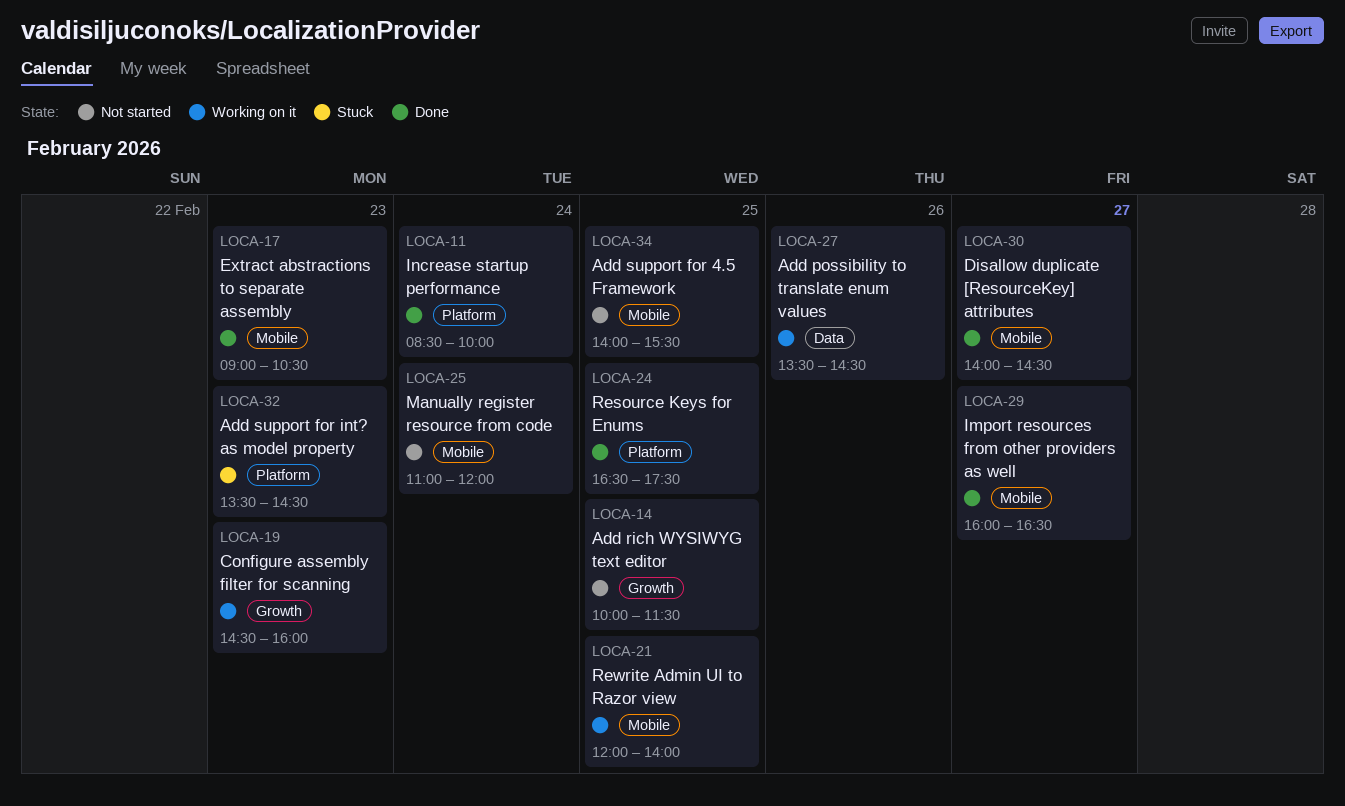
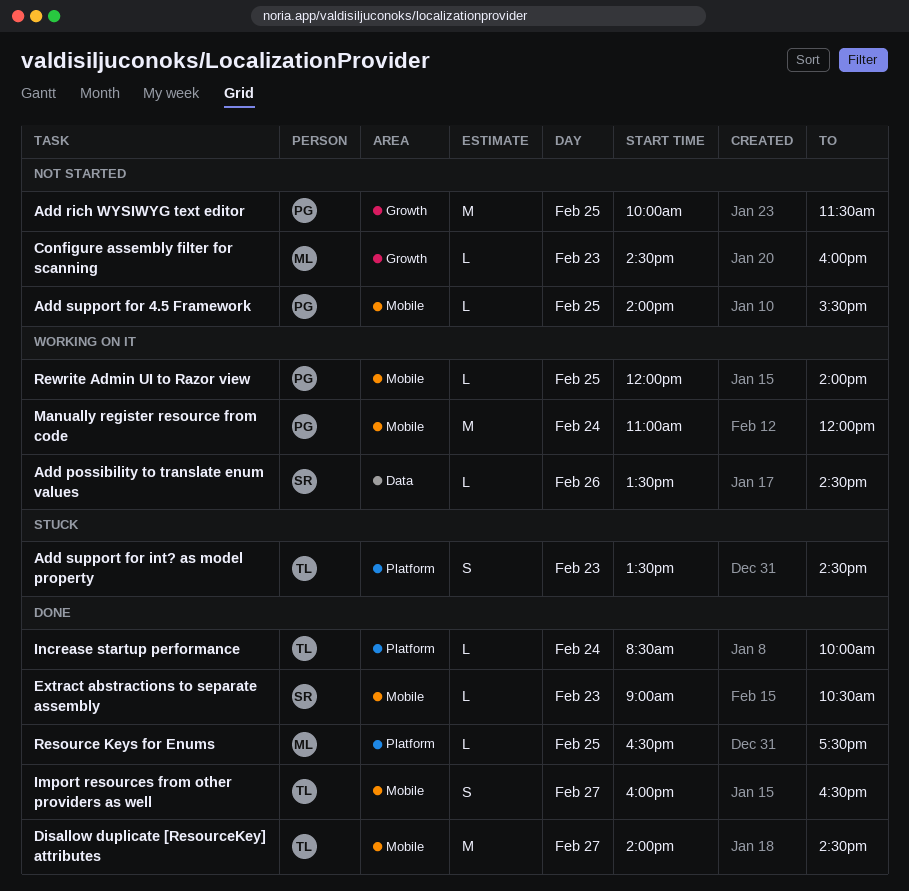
Configure assembly filter for scanning, status: Working on it -> Not started
Manually register resource from code, status: Not started -> Working on it

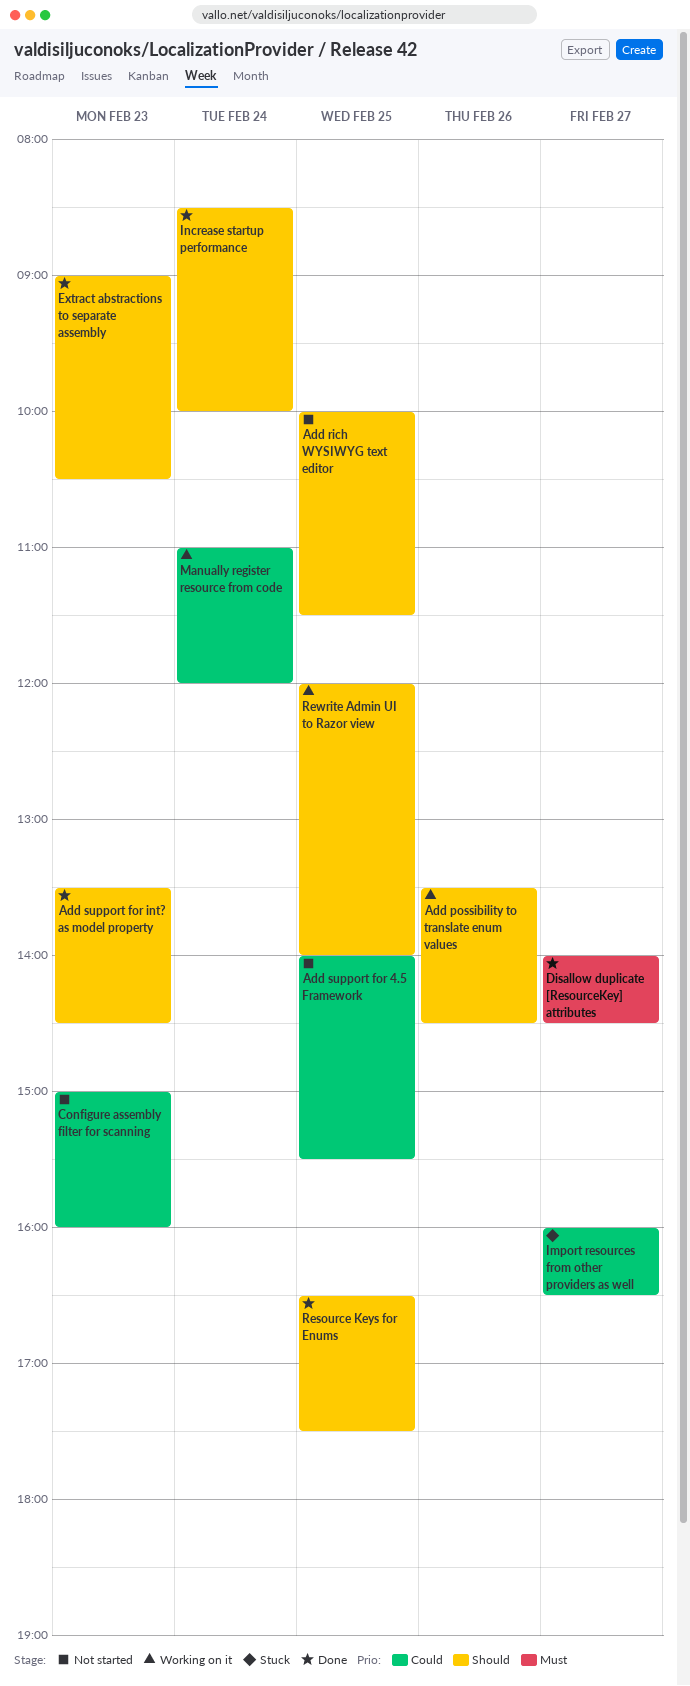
Add support for int? as model property, status: Stuck -> Done
Configure assembly filter for scanning, begins: 14:30 -> 15:00
Import resources from other providers as well, status: Done -> Stuck

